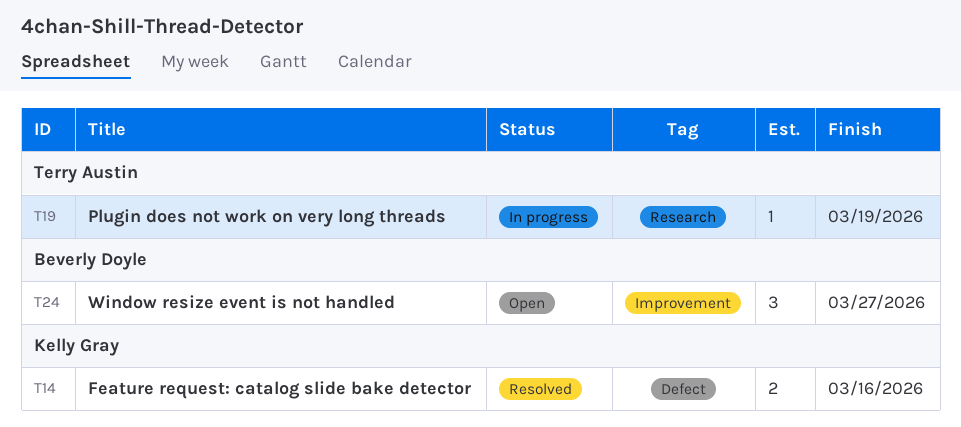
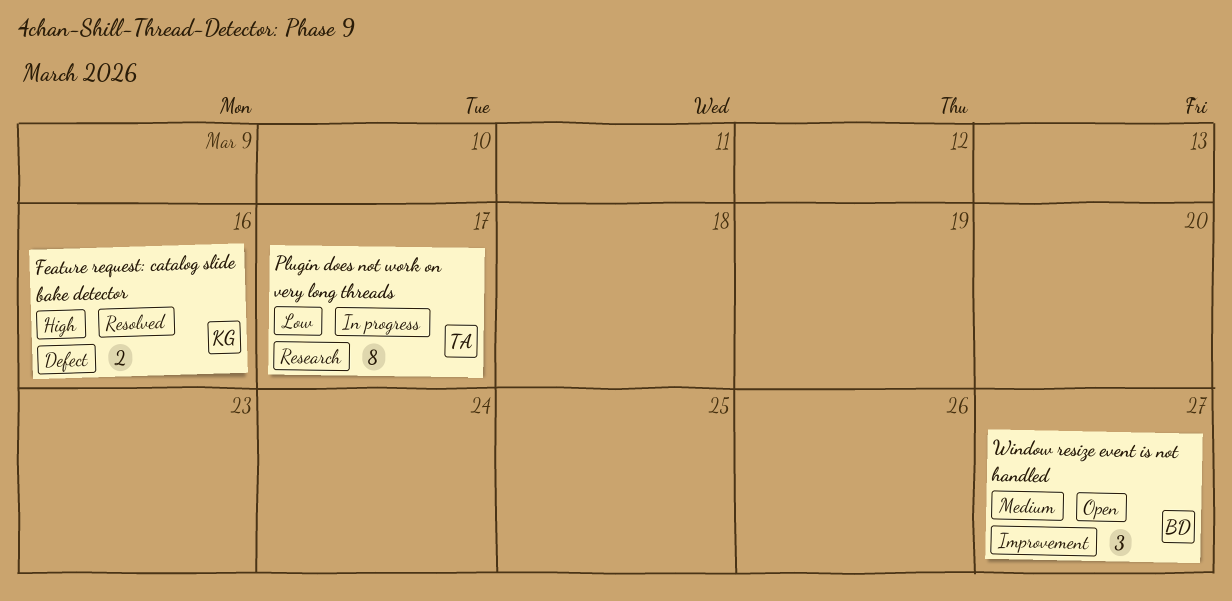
Plugin does not work on very long threads, estimate: 1 -> 8
Plugin does not work on very long threads, due: Mar 19 -> Mar 17

